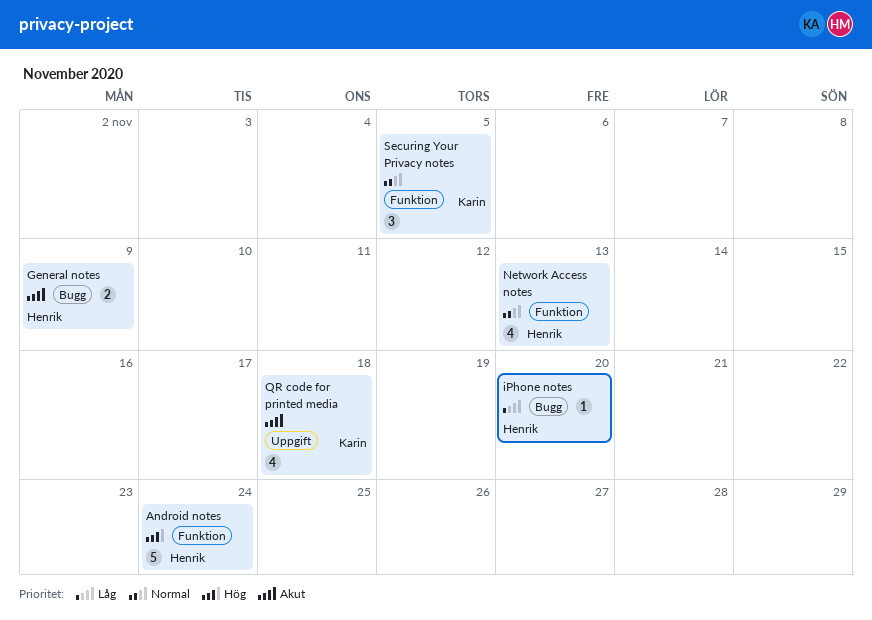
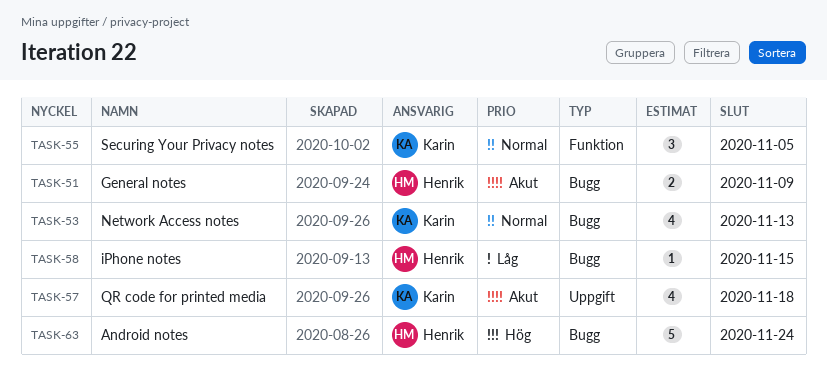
Android notes, label: Funktion -> Bugg
iPhone notes, due: Nov 20 -> Nov 15
Network Access notes, owner: Henrik -> Karin
Network Access notes, label: Funktion -> Bugg

